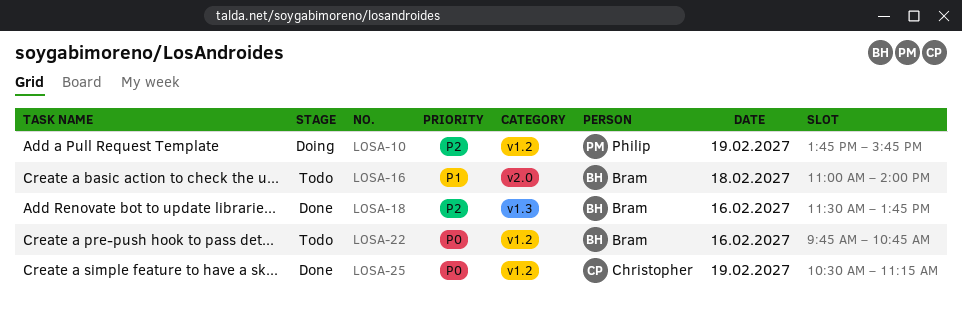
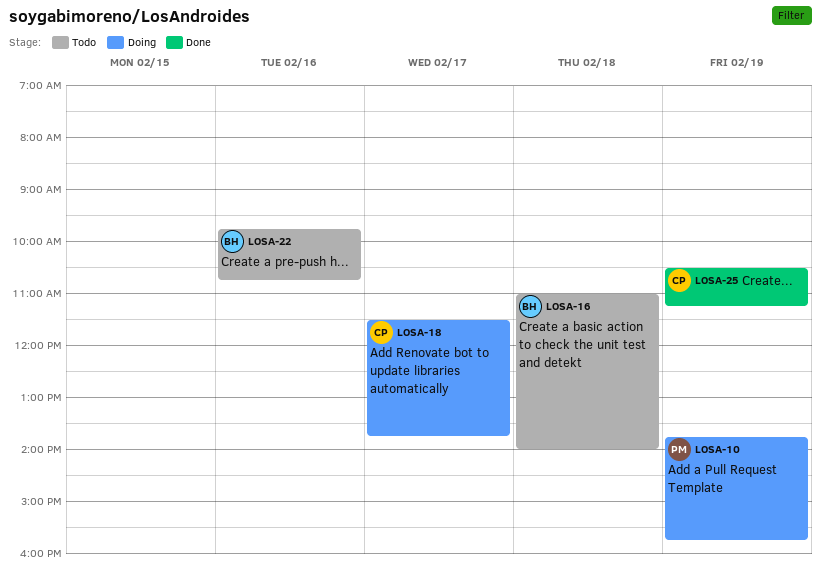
LOSA-18, status: Done -> Doing
LOSA-18, owner: Bram -> Christopher
LOSA-18, day: Feb 16 -> Feb 17

